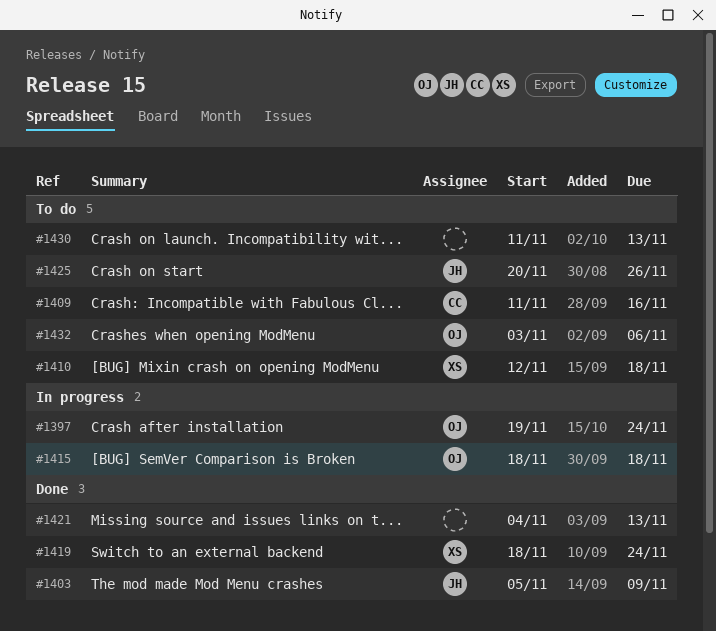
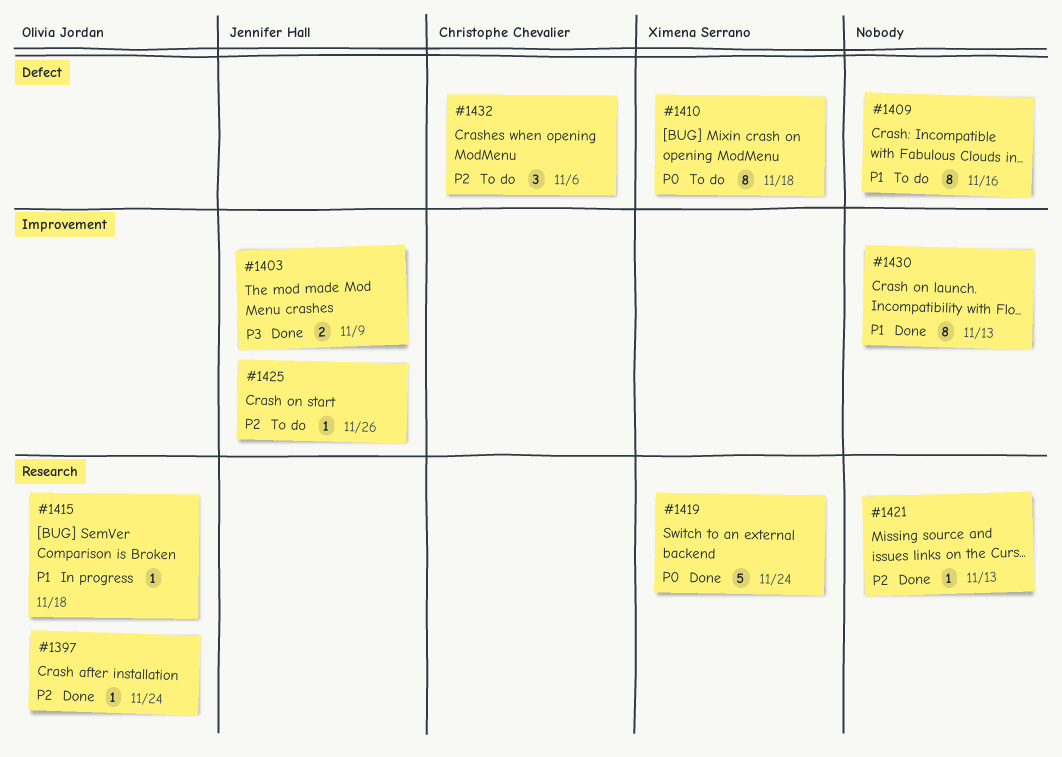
#1397, status: In progress -> Done
#1409, owner: Christophe Chevalier -> none
#1430, status: To do -> Done
#1432, owner: Olivia Jordan -> Christophe Chevalier

